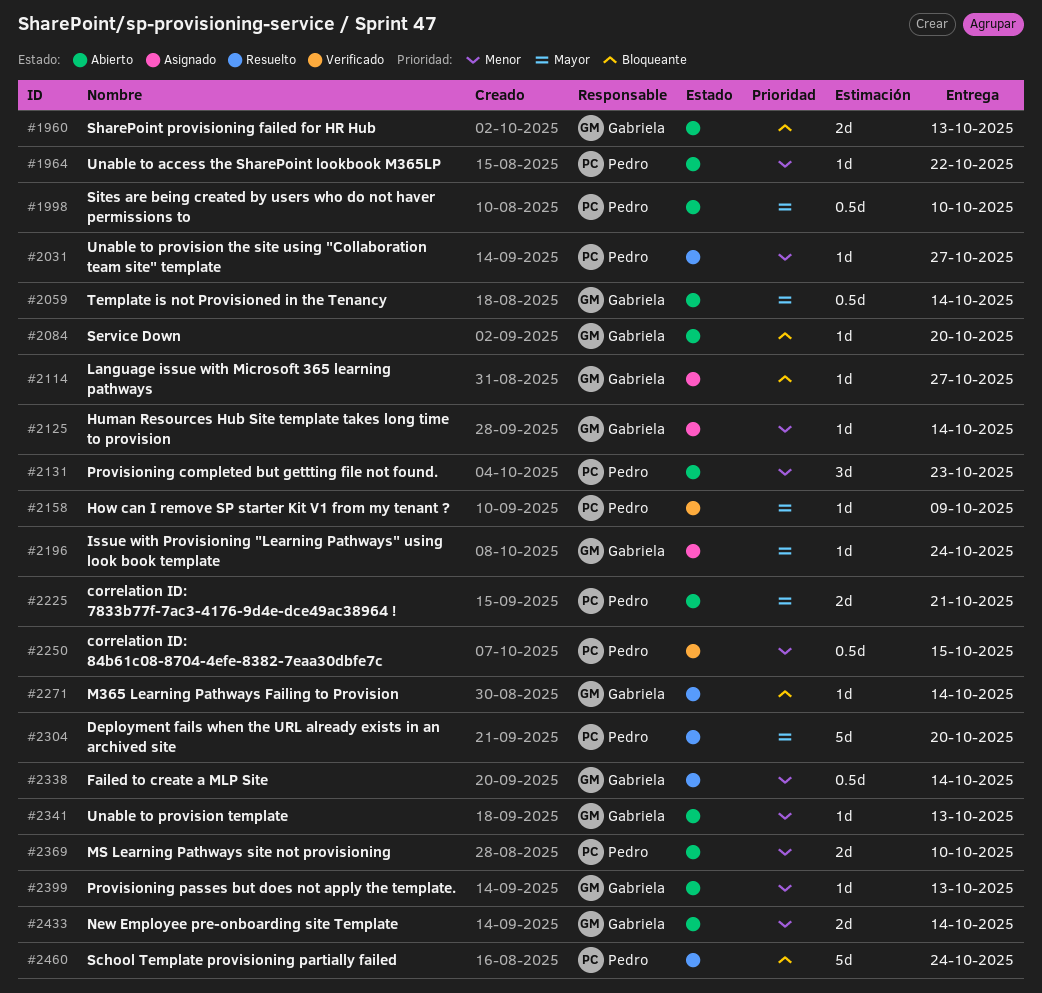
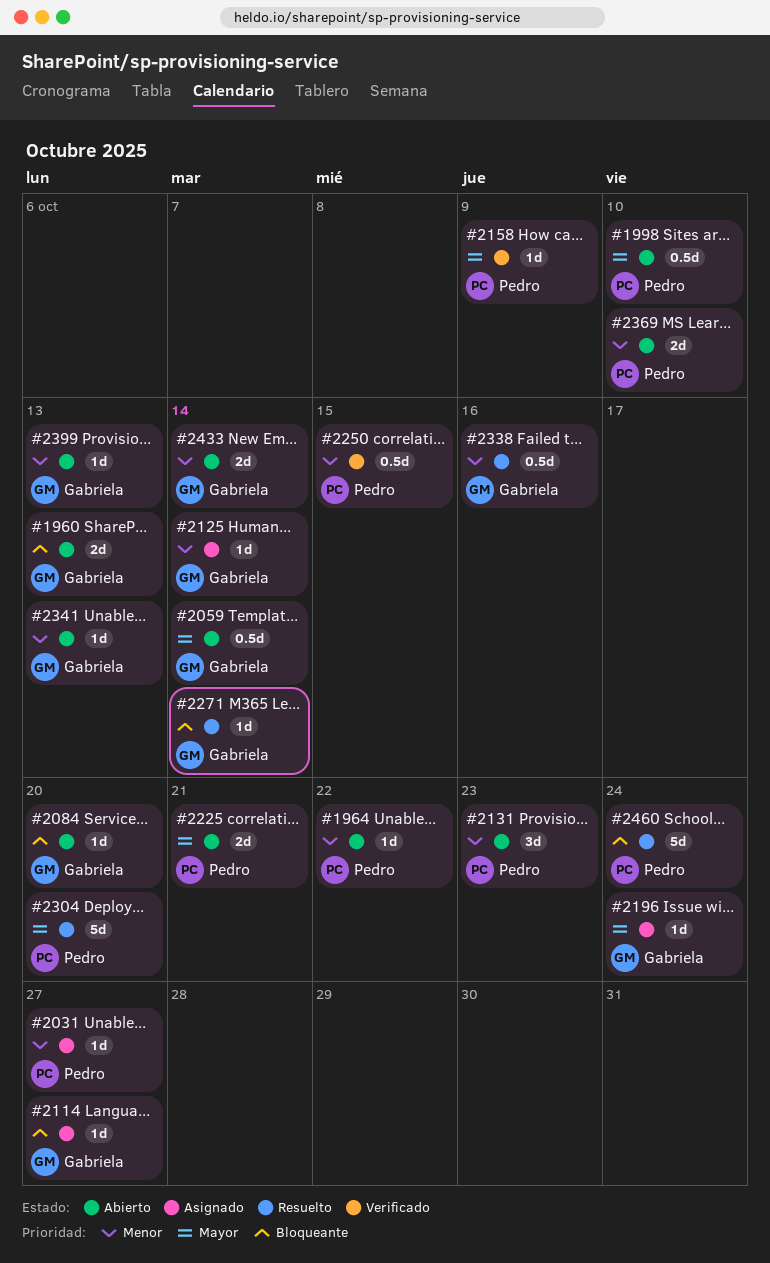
#2031, status: Resuelto -> Asignado
#2338, due: Oct 14 -> Oct 16

